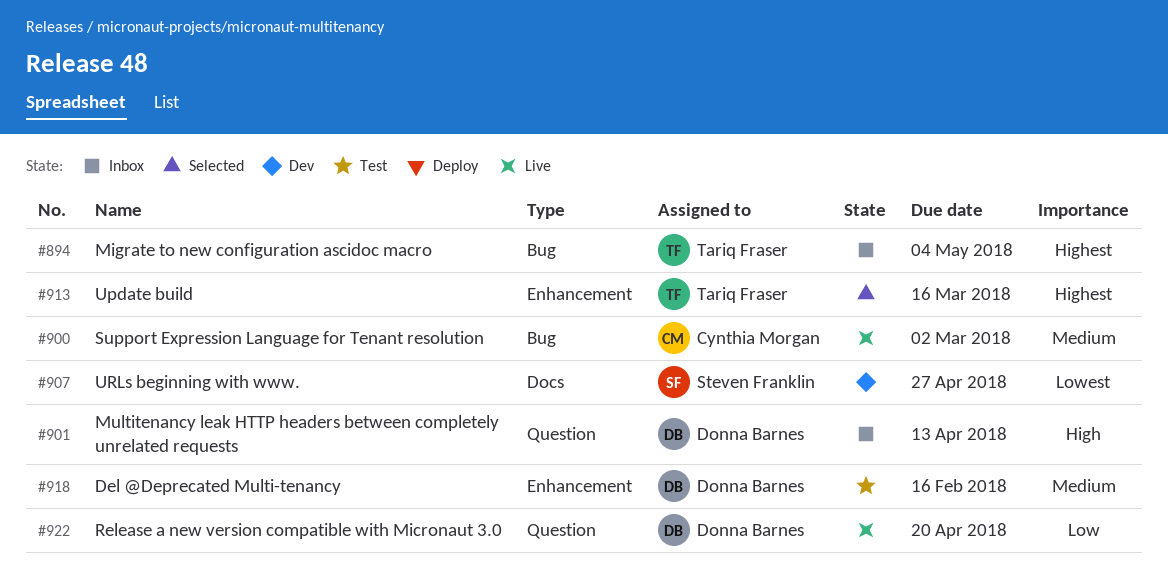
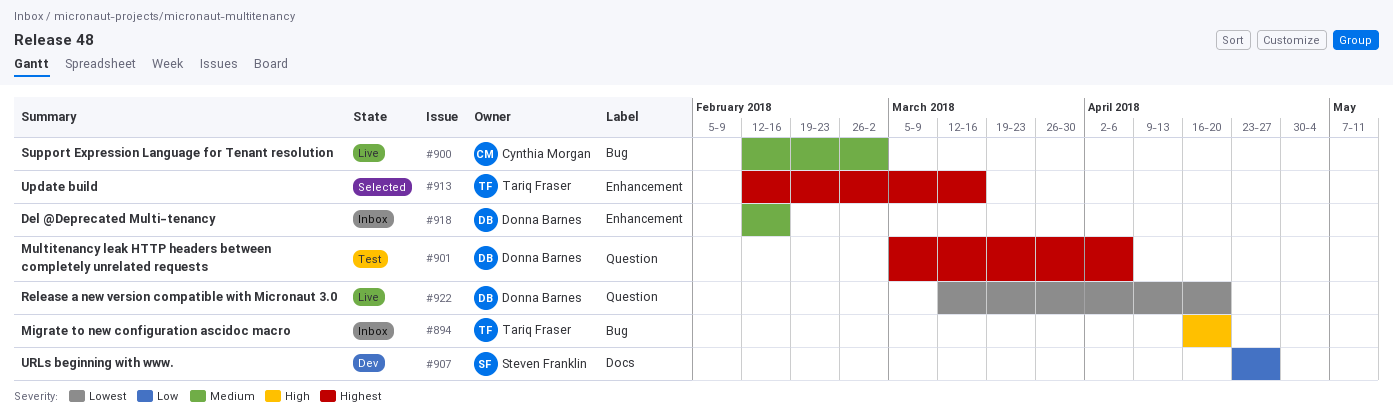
#894, priority: Highest -> High
#894, due: May 4 -> Apr 20
#901, status: Inbox -> Test
#901, priority: High -> Highest
#901, due: Apr 13 -> Apr 6
#907, priority: Lowest -> Low
#918, status: Test -> Inbox
#922, priority: Low -> Lowest

